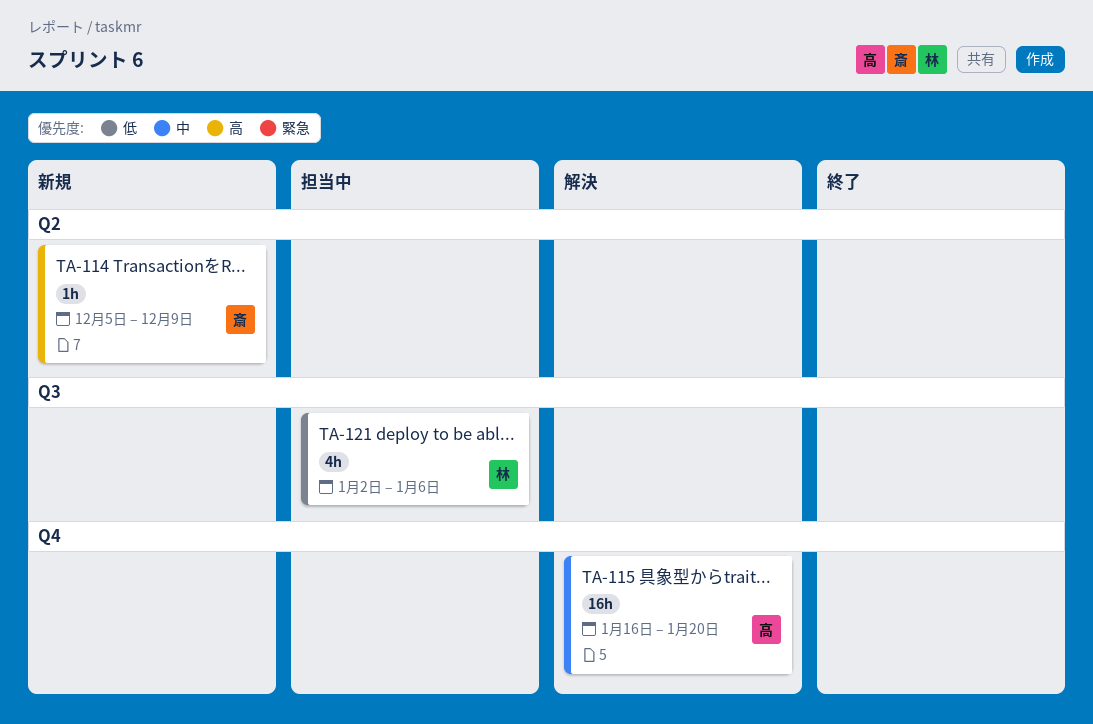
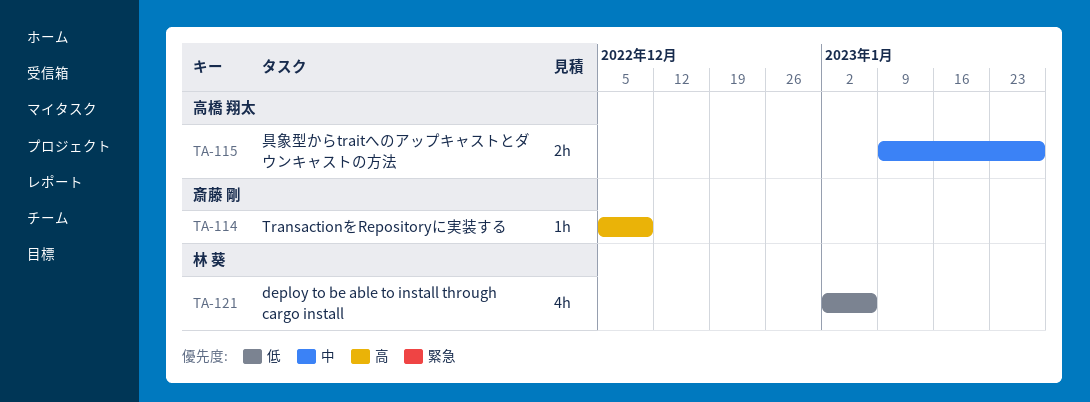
TA-115, estimate: 16h -> 2h
TA-115, start: Jan 16 -> Jan 9
TA-115, due: Jan 20 -> Jan 27

